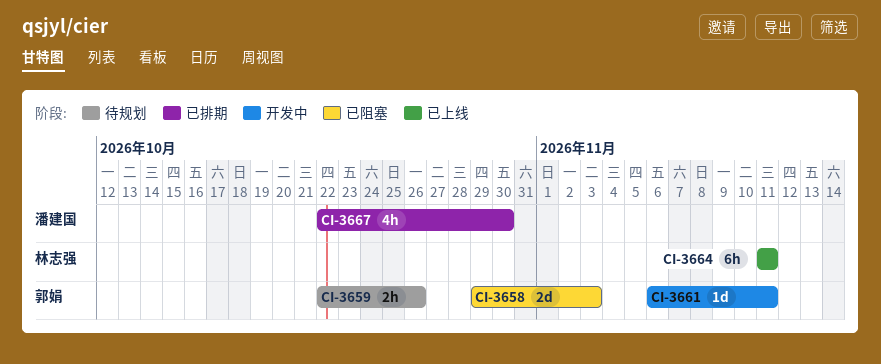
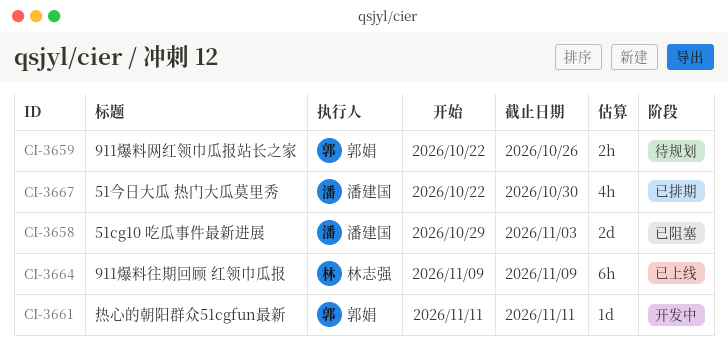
CI-3658, owner: 郭娟 -> 潘建国
CI-3661, start: Nov 6 -> Nov 11
CI-3664, start: Nov 11 -> Nov 9
CI-3664, due: Nov 11 -> Nov 9

